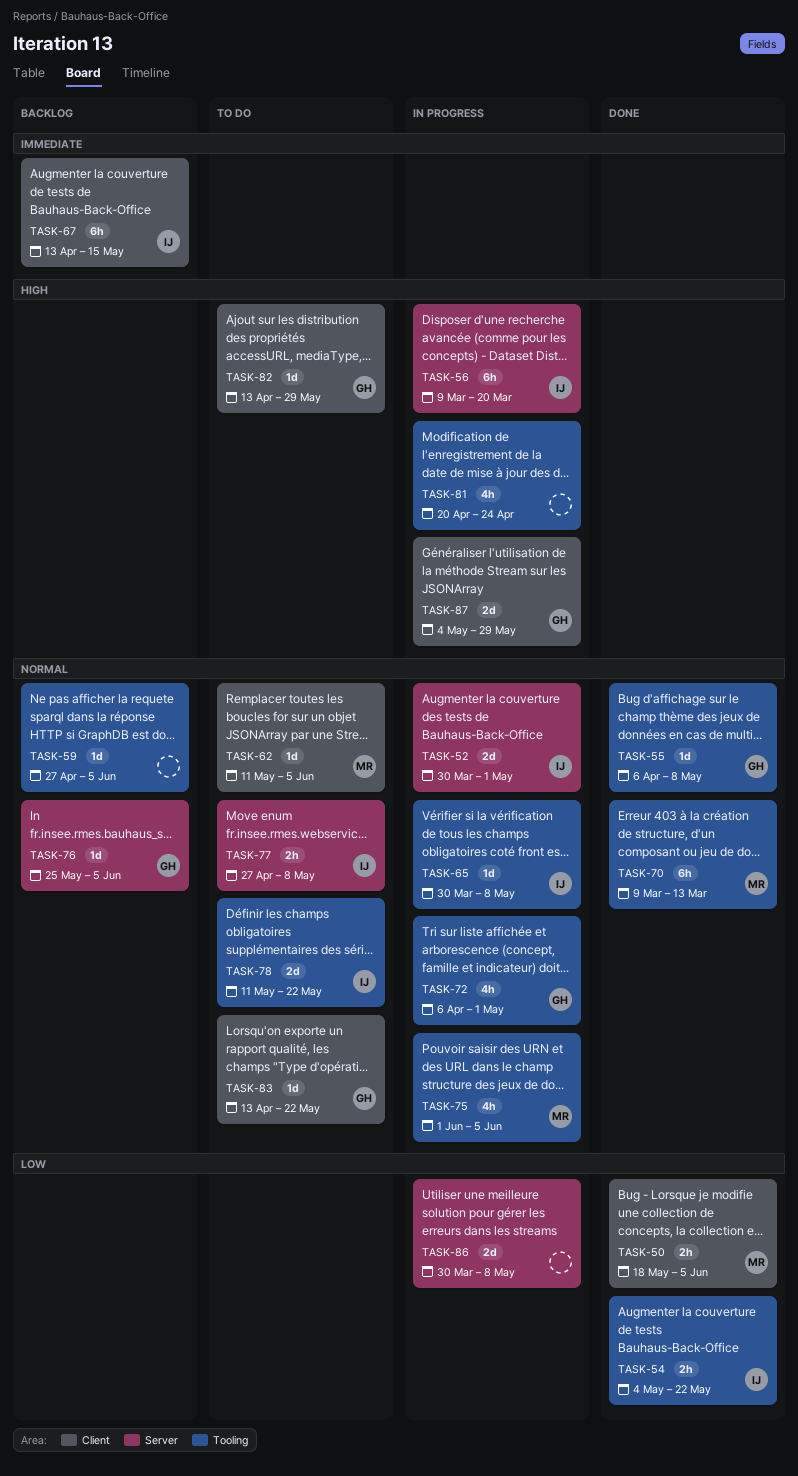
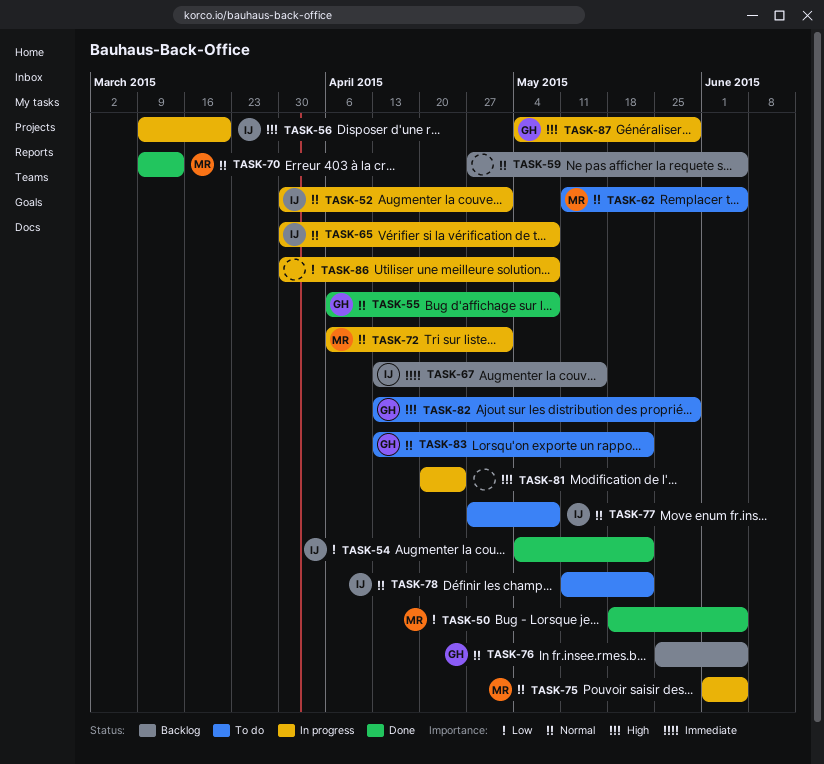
TASK-72, owner: GH -> MR

